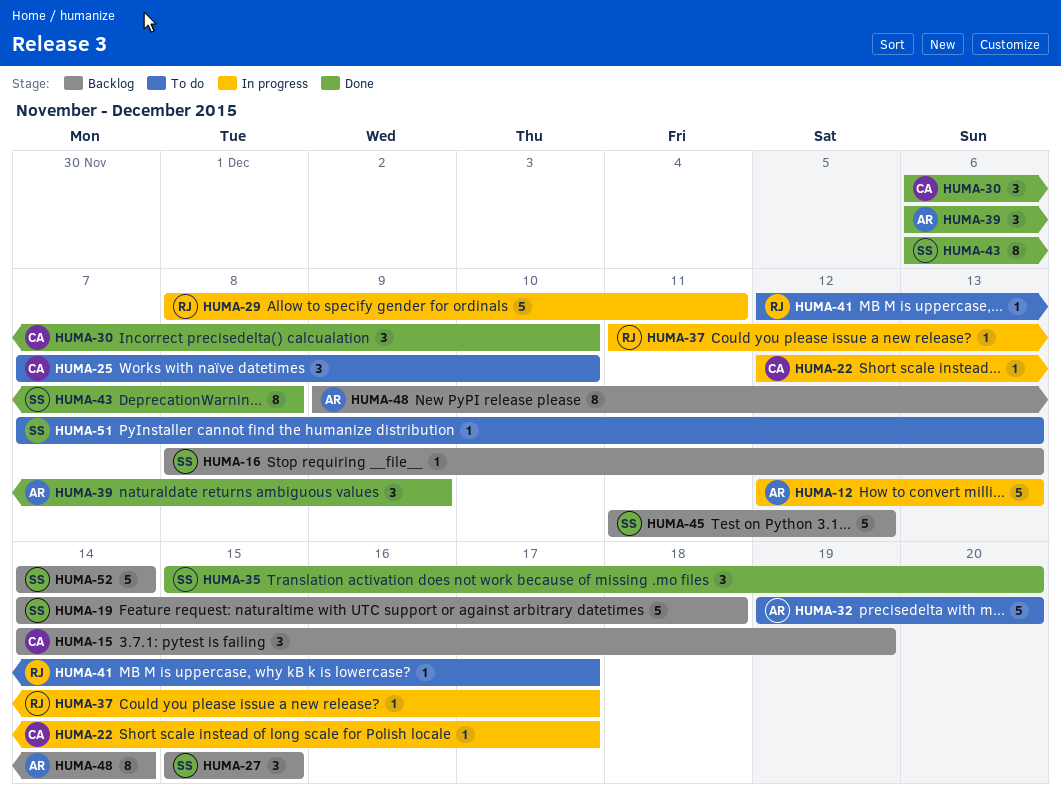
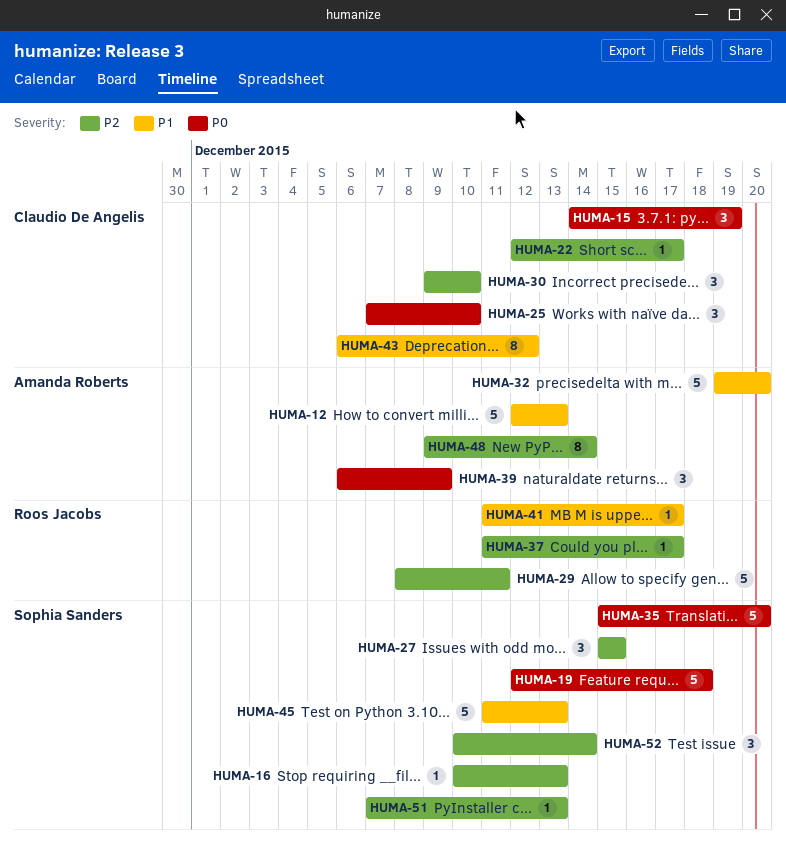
HUMA-16, start: Dec 8 -> Dec 10
HUMA-19, start: Dec 14 -> Dec 12
HUMA-30, start: Dec 6 -> Dec 9
HUMA-35, estimate: 3 -> 5
HUMA-41, start: Dec 12 -> Dec 11
HUMA-43, owner: Sophia Sanders -> Claudio De Angelis
HUMA-43, due: Dec 8 -> Dec 12
HUMA-45, due: Dec 12 -> Dec 13
HUMA-52, estimate: 5 -> 3
HUMA-52, start: Dec 14 -> Dec 10

